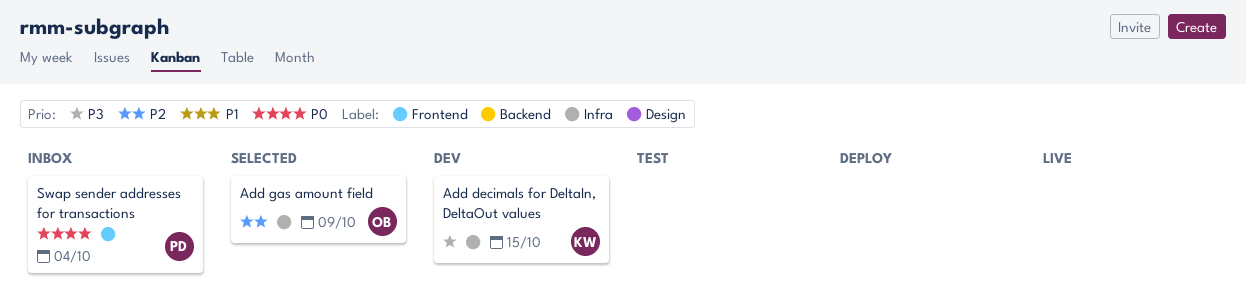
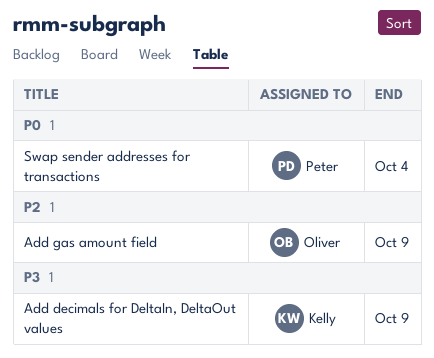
Add decimals for DeltaIn, DeltaOut values, due: Oct 15 -> Oct 9

